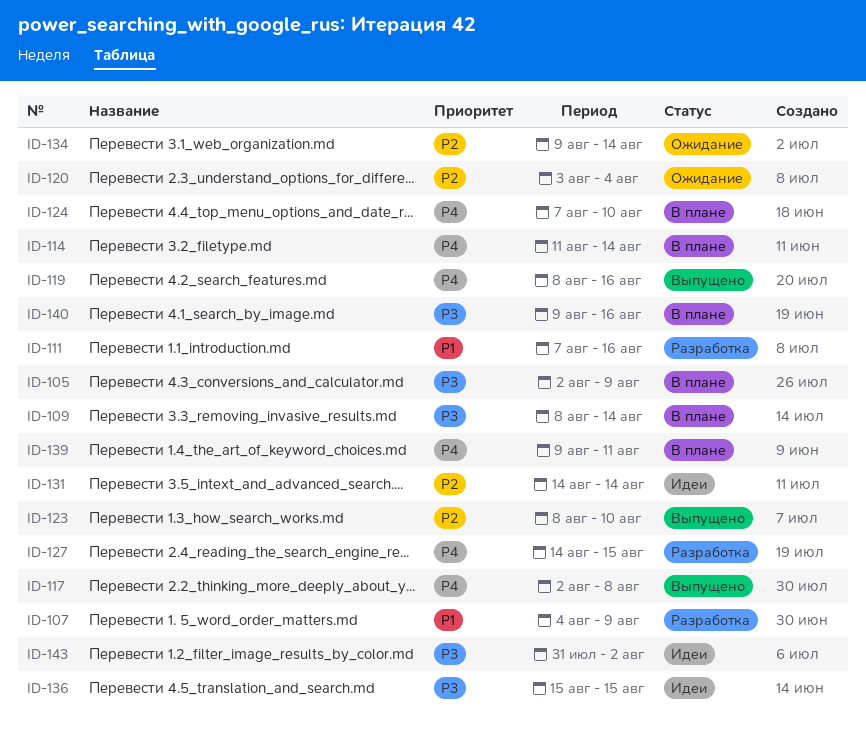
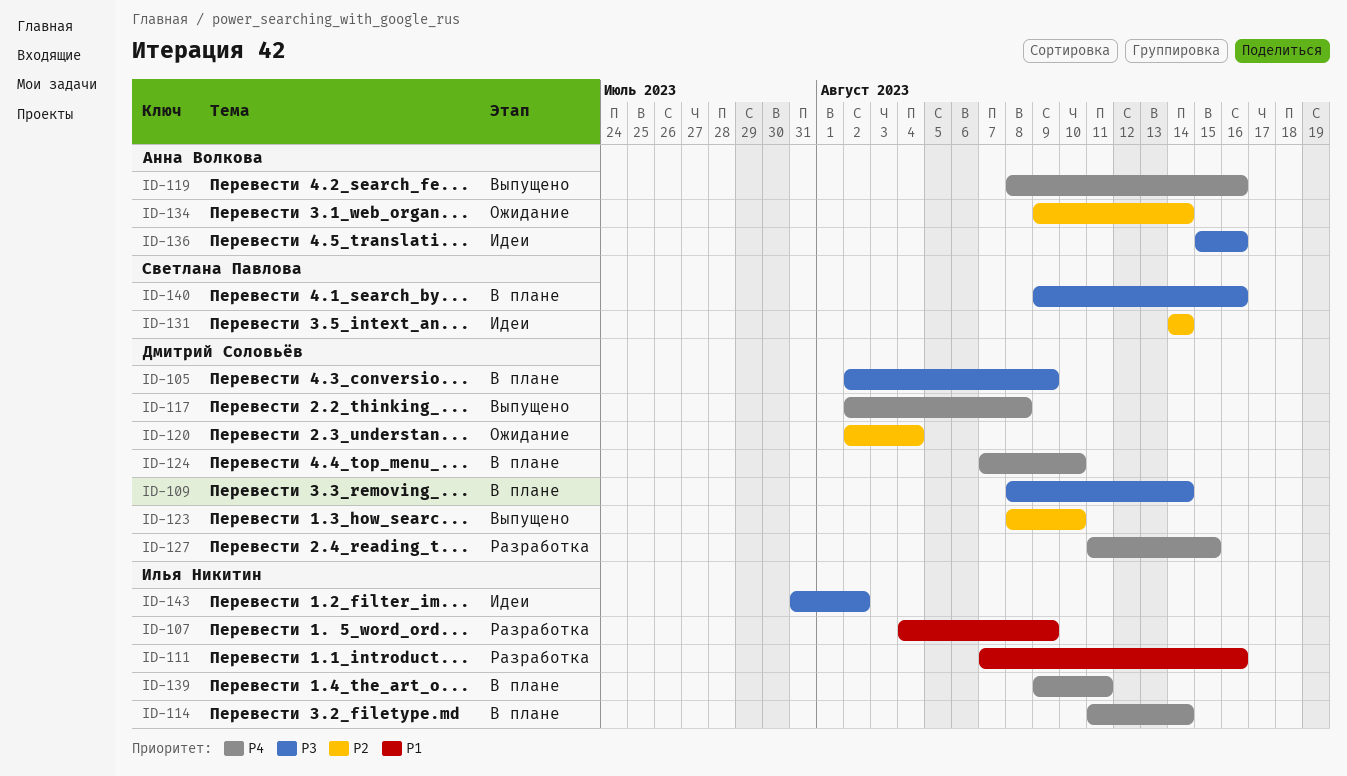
ID-120, start: Aug 3 -> Aug 2
ID-127, start: Aug 14 -> Aug 11
ID-136, due: Aug 15 -> Aug 16

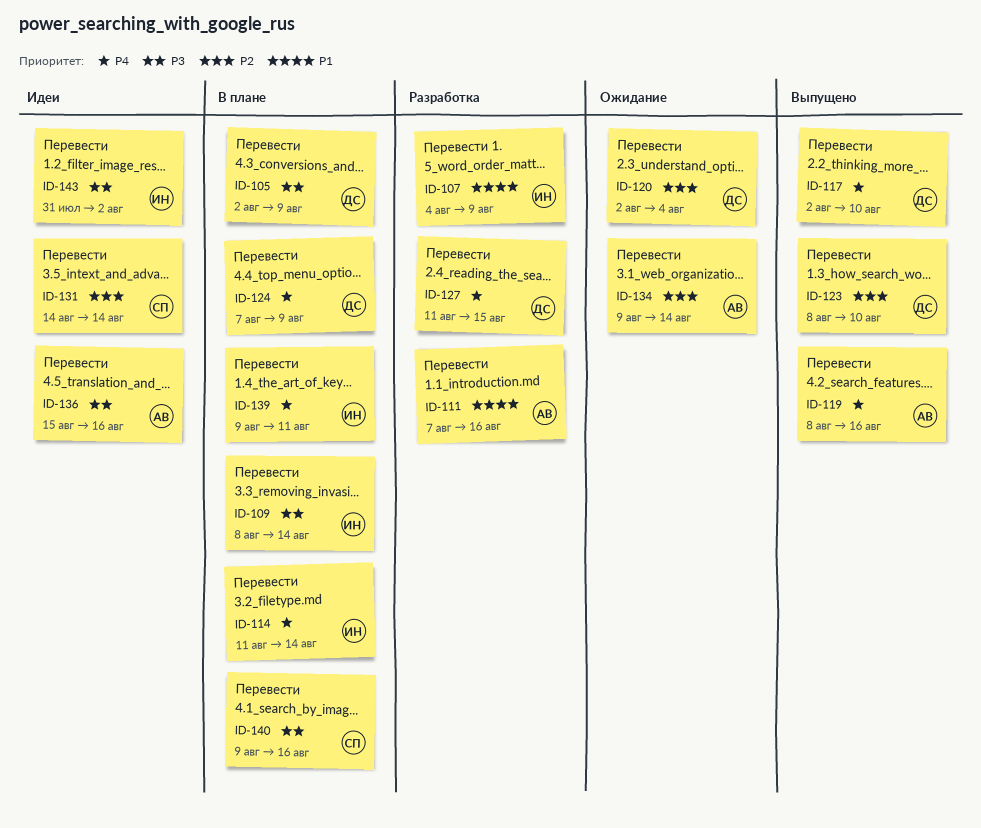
ID-109, owner: Дмитрий Соловьёв -> Илья Никитин
ID-111, owner: Илья Никитин -> Анна Волкова
ID-117, due: Aug 8 -> Aug 10
ID-124, due: Aug 10 -> Aug 9

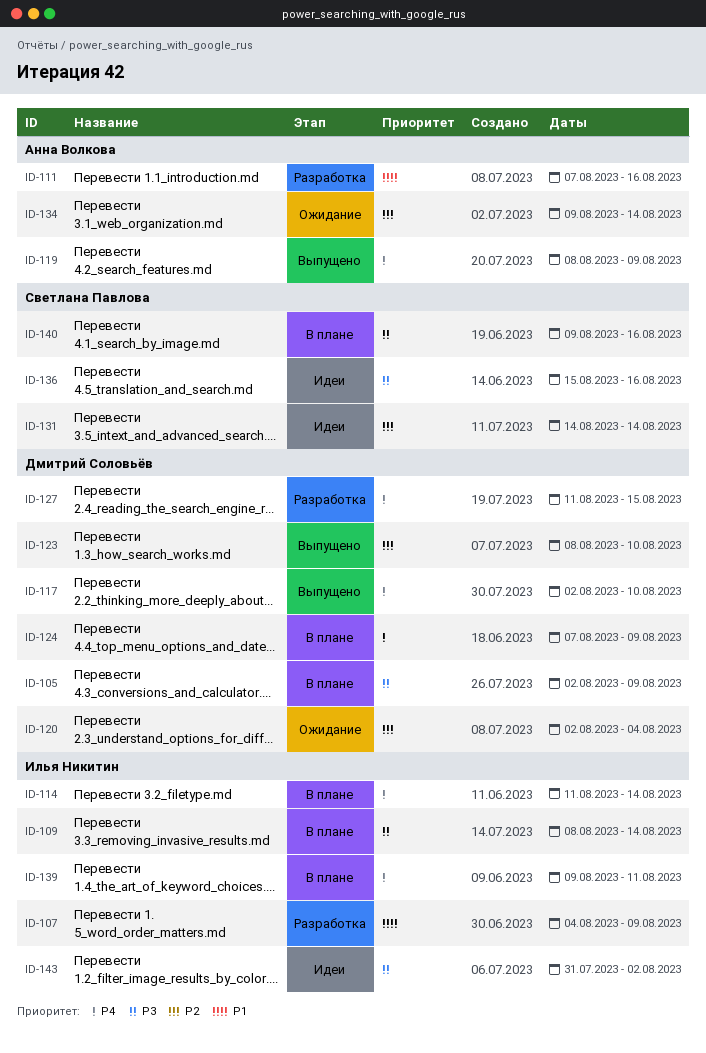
ID-119, due: Aug 16 -> Aug 9
ID-136, owner: Анна Волкова -> Светлана Павлова

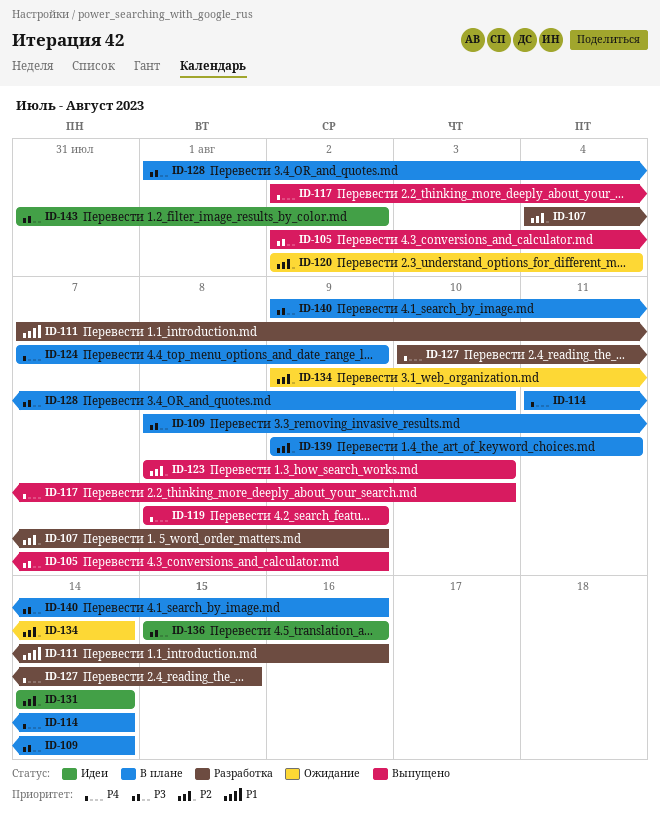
ID-105, status: В плане -> Выпущено
ID-107, priority: P1 -> P2
ID-127, start: Aug 11 -> Aug 10
ID-128: none -> present
ID-139, priority: P4 -> P2

